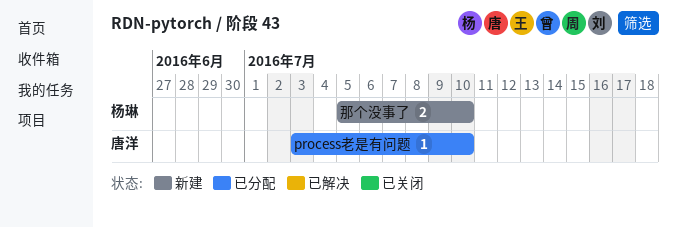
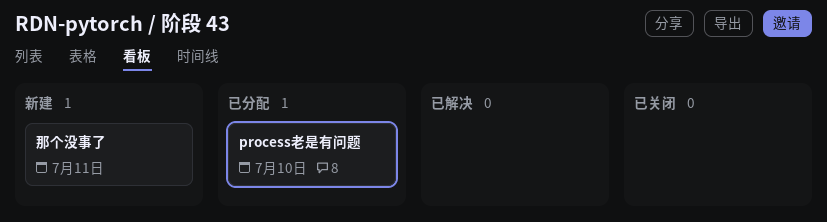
那个没事了, due: Jul 10 -> Jul 11

